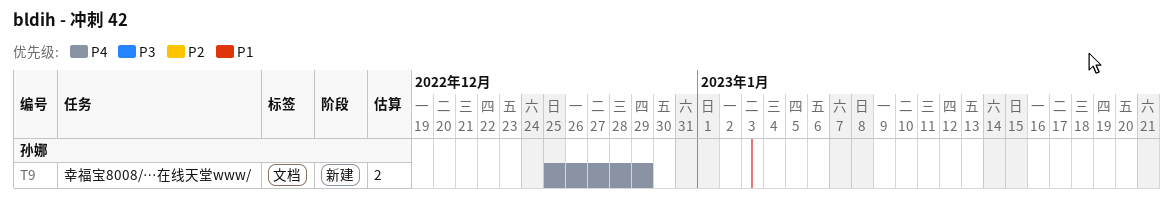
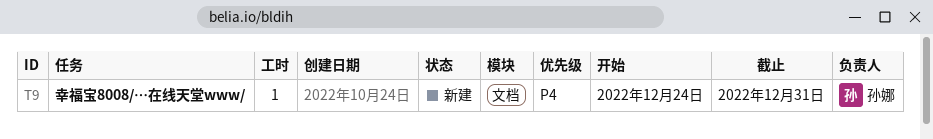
T9, estimate: 2 -> 1
T9, start: Dec 25 -> Dec 24
T9, due: Dec 29 -> Dec 31

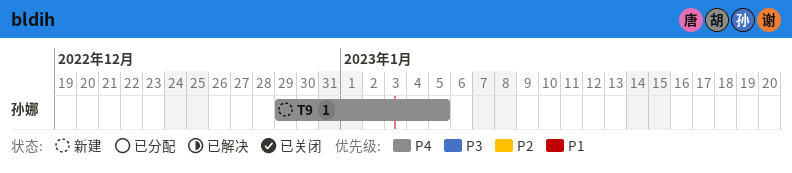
T9, start: Dec 24 -> Dec 29
T9, due: Dec 31 -> Jan 5

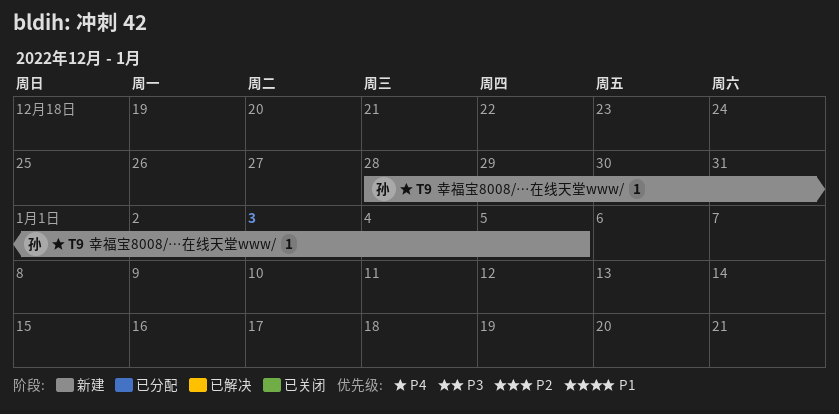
T9, start: Dec 29 -> Dec 28

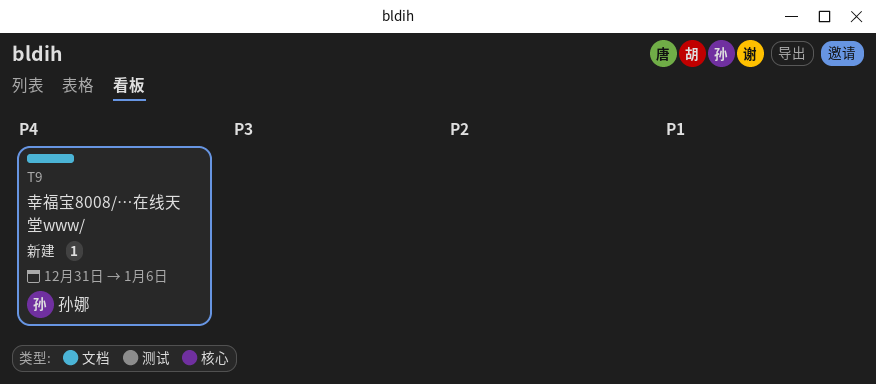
T9, start: Dec 28 -> Dec 31
T9, due: Jan 5 -> Jan 6

